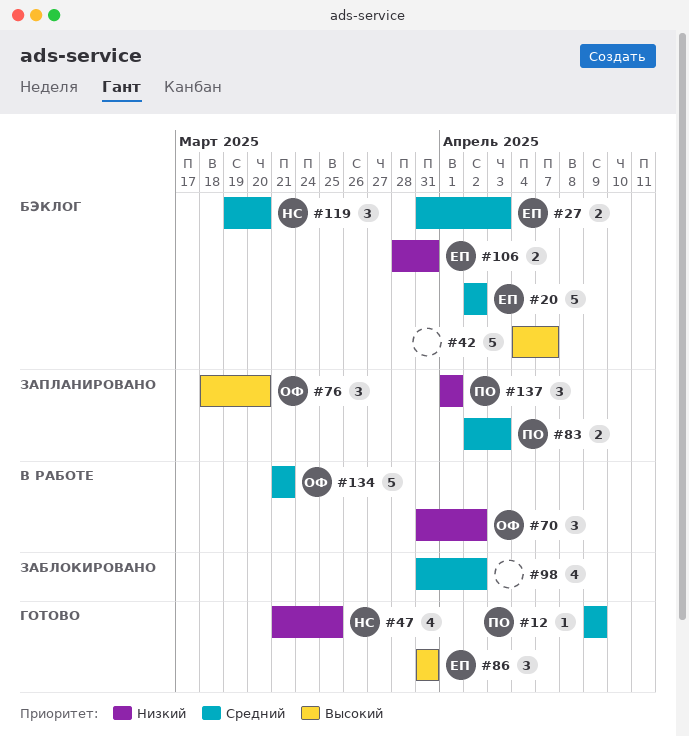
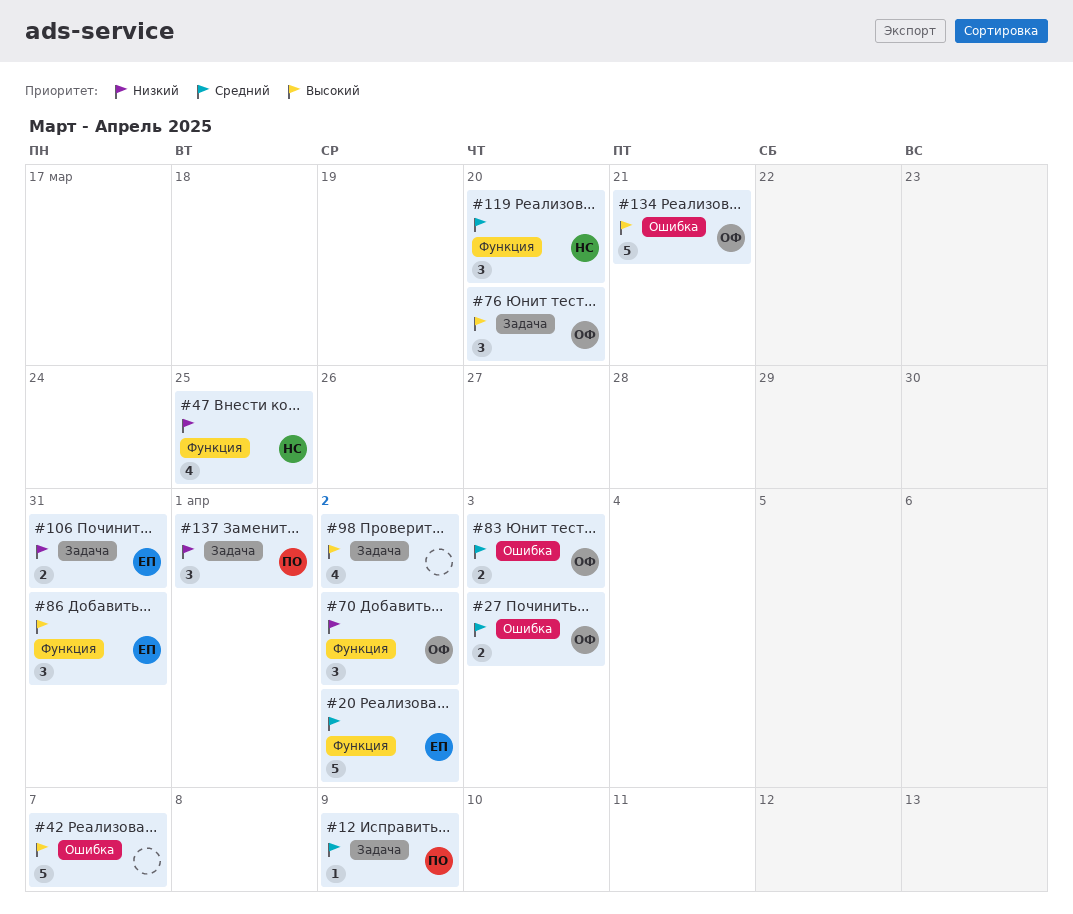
#27, owner: ЕП -> ОФ
#83, owner: ПО -> ОФ
#98, priority: Средний -> Высокий
#134, priority: Средний -> Высокий

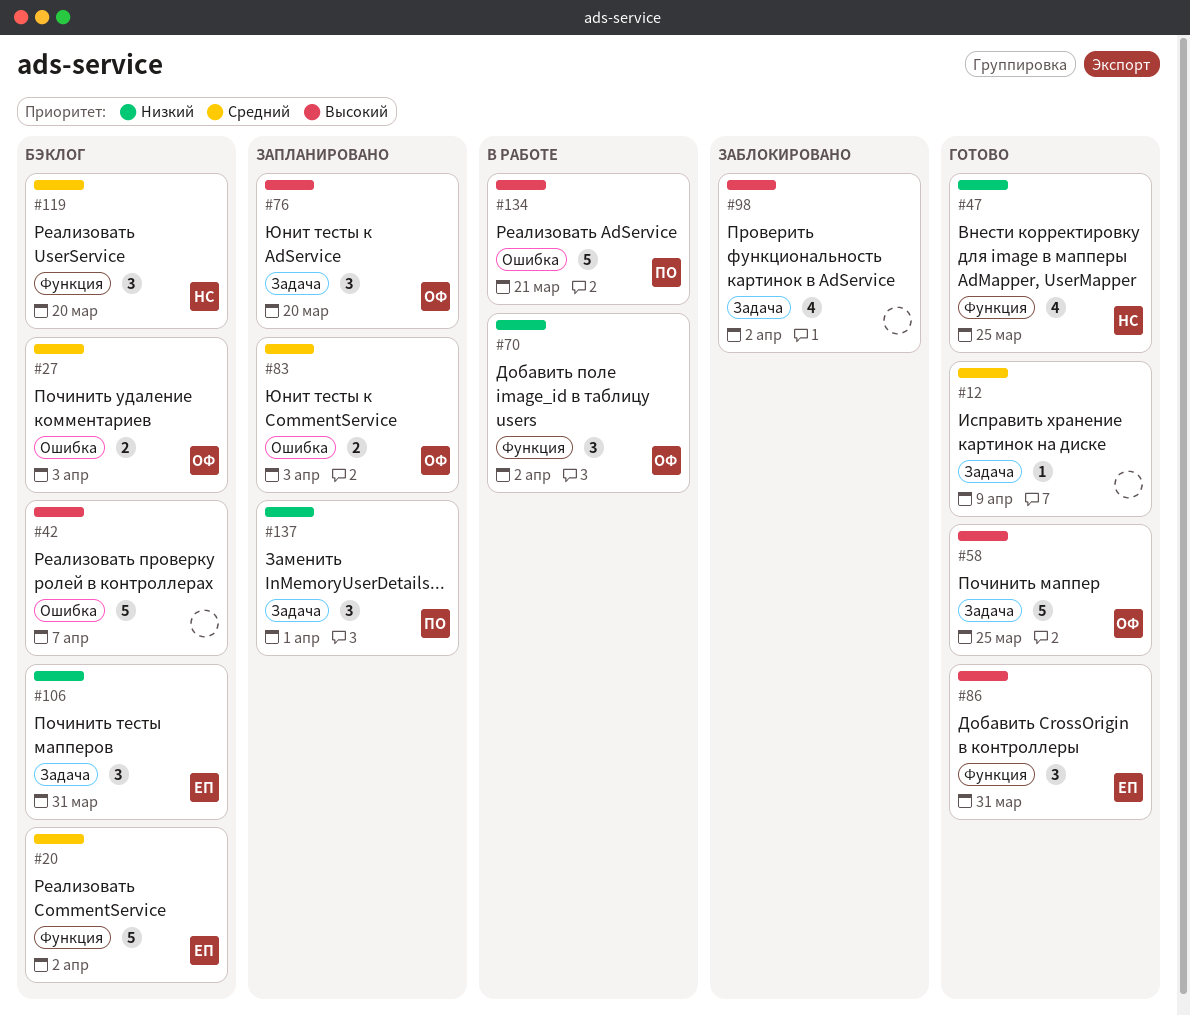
#12, owner: ПО -> none
#58: none -> present
#106, estimate: 2 -> 3
#134, owner: ОФ -> ПО

